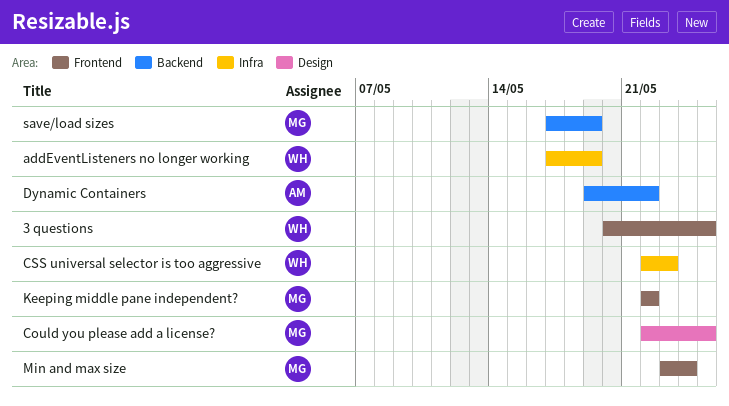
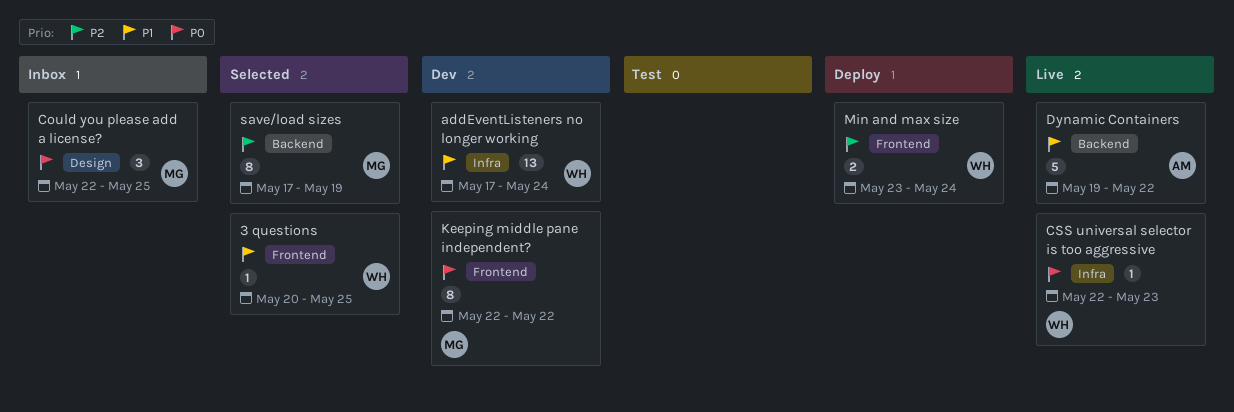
addEventListeners no longer working, due: May 19 -> May 24
Min and max size, owner: MG -> WH

